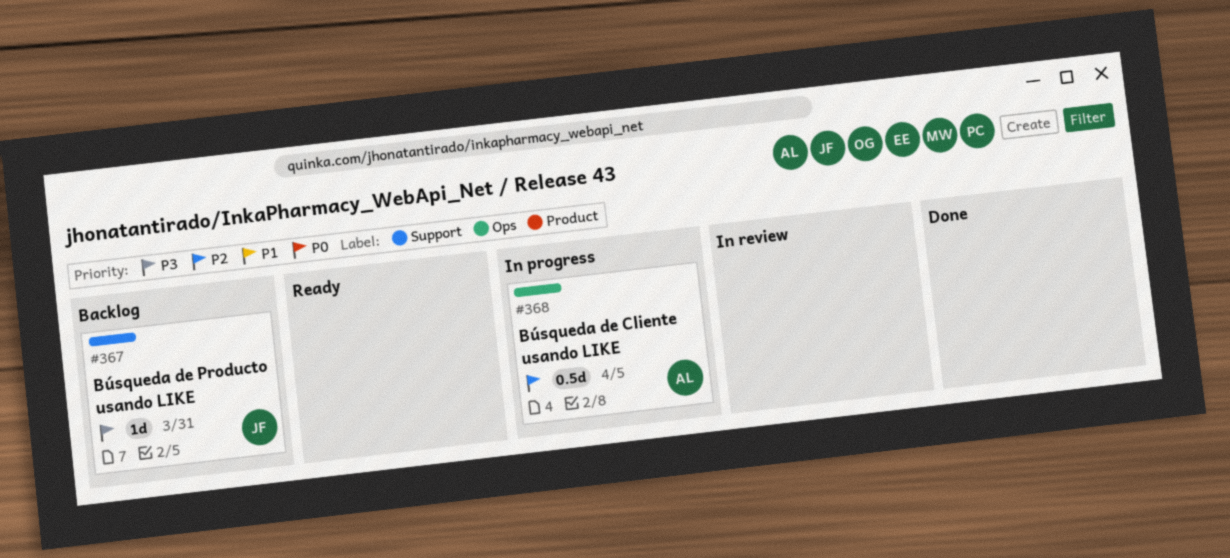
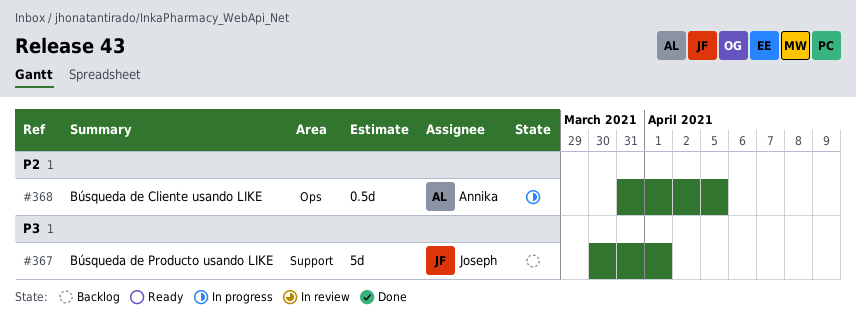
#367, estimate: 1d -> 5d
#367, due: Mar 31 -> Apr 1

